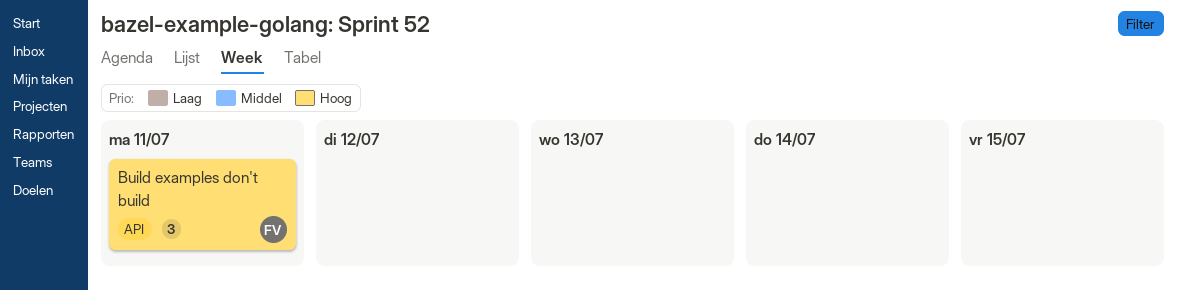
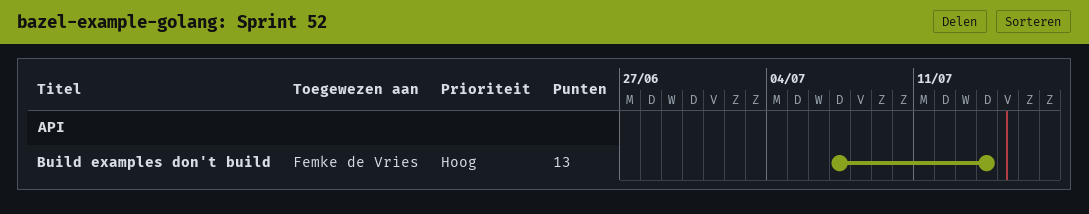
Build examples don't build, estimate: 3 -> 13
Build examples don't build, due: Jul 11 -> Jul 14

